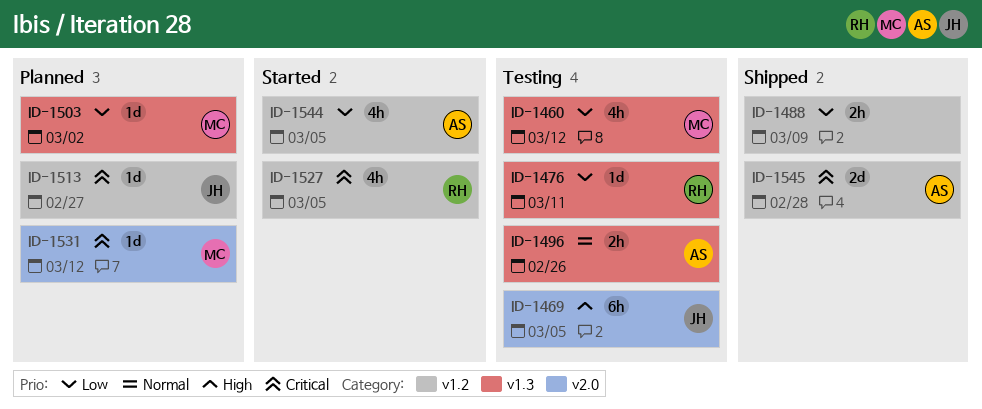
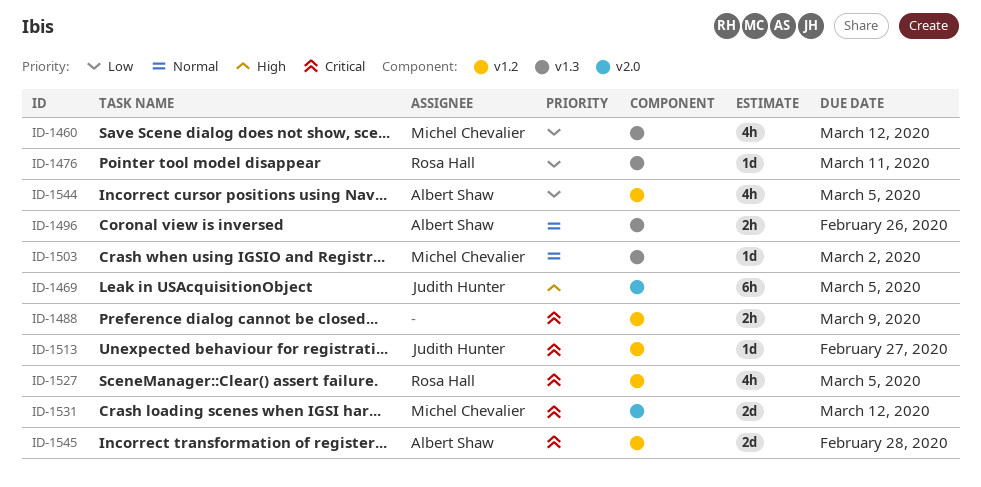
ID-1488, priority: Low -> Critical
ID-1503, priority: Low -> Normal
ID-1531, estimate: 1d -> 2d

